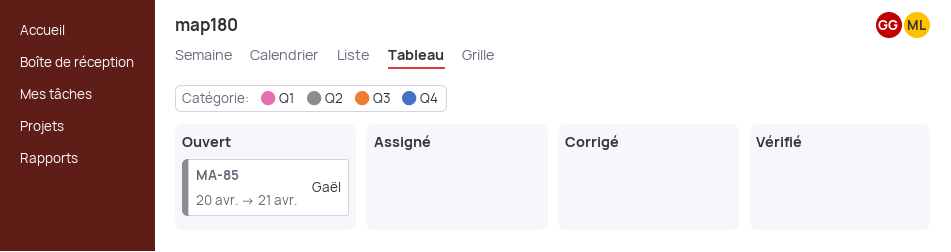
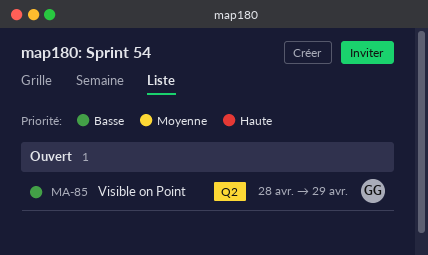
MA-85, start: Apr 20 -> Apr 28
MA-85, due: Apr 21 -> Apr 29

